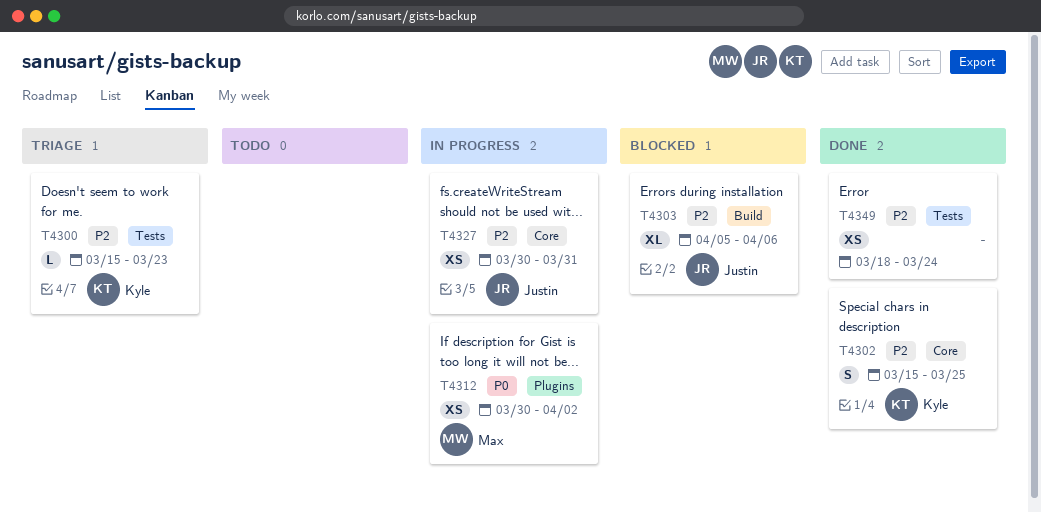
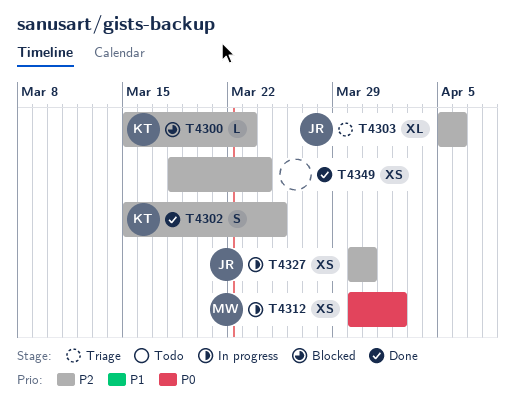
T4300, status: Triage -> Blocked
T4303, status: Blocked -> Triage

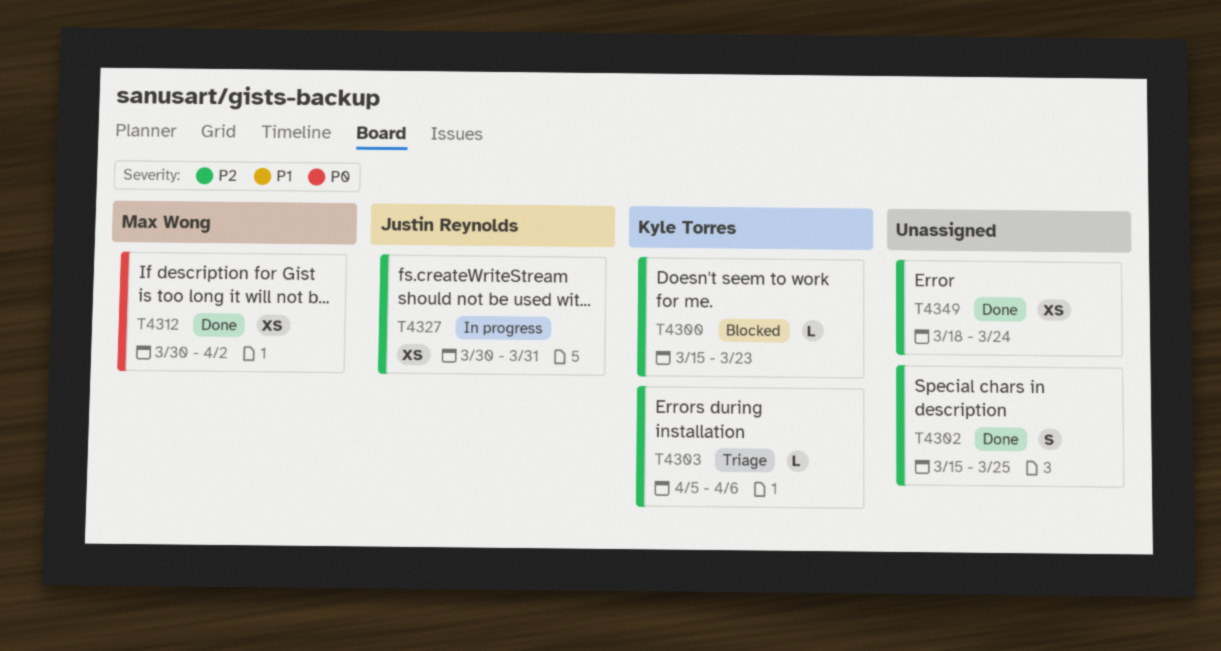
T4302, owner: Kyle Torres -> none
T4303, owner: Justin Reynolds -> Kyle Torres
T4303, estimate: XL -> L
T4312, status: In progress -> Done

